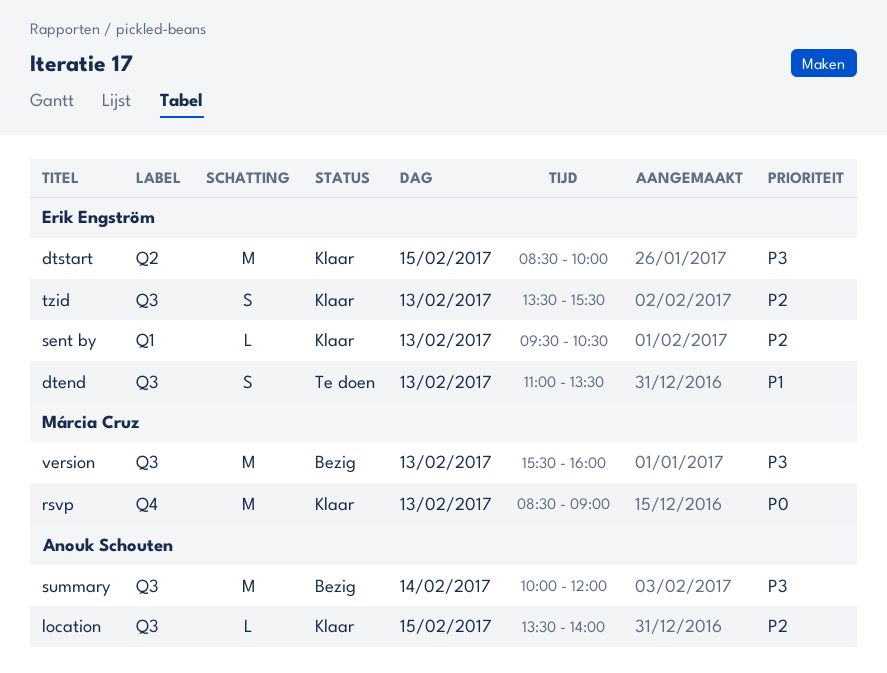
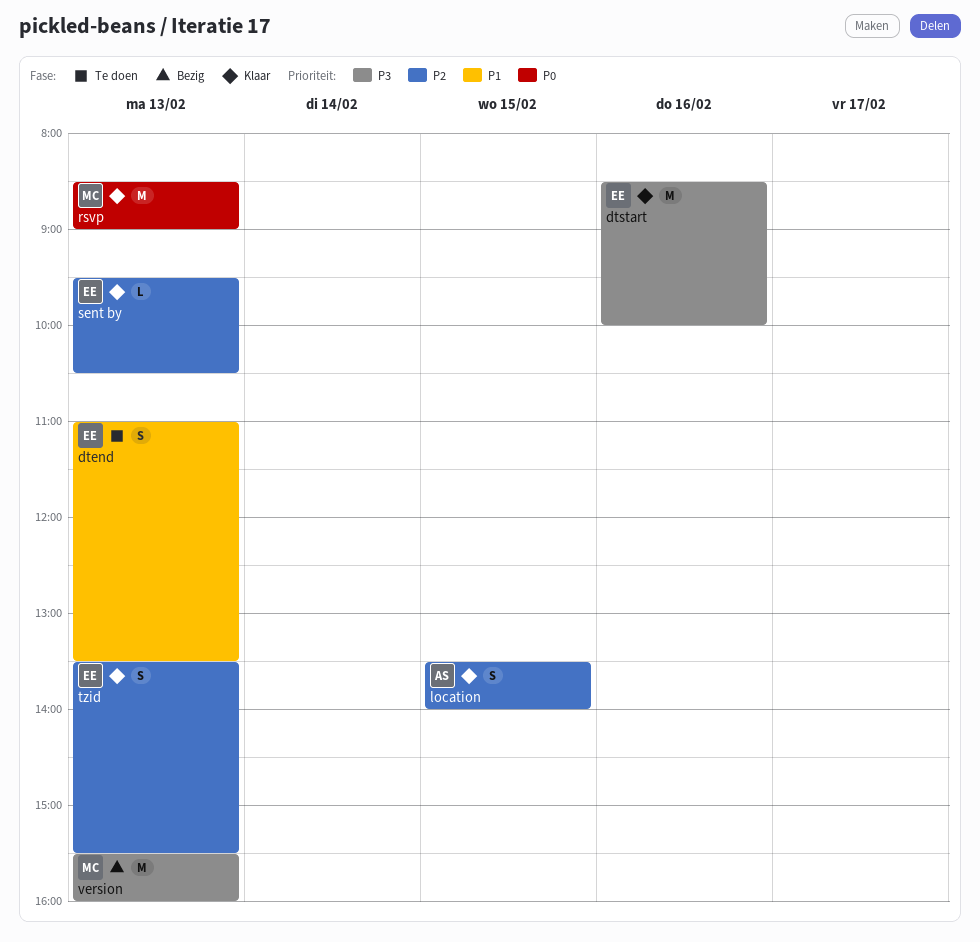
dtstart, day: Feb 15 -> Feb 16
location, estimate: L -> S
summary: present -> none

